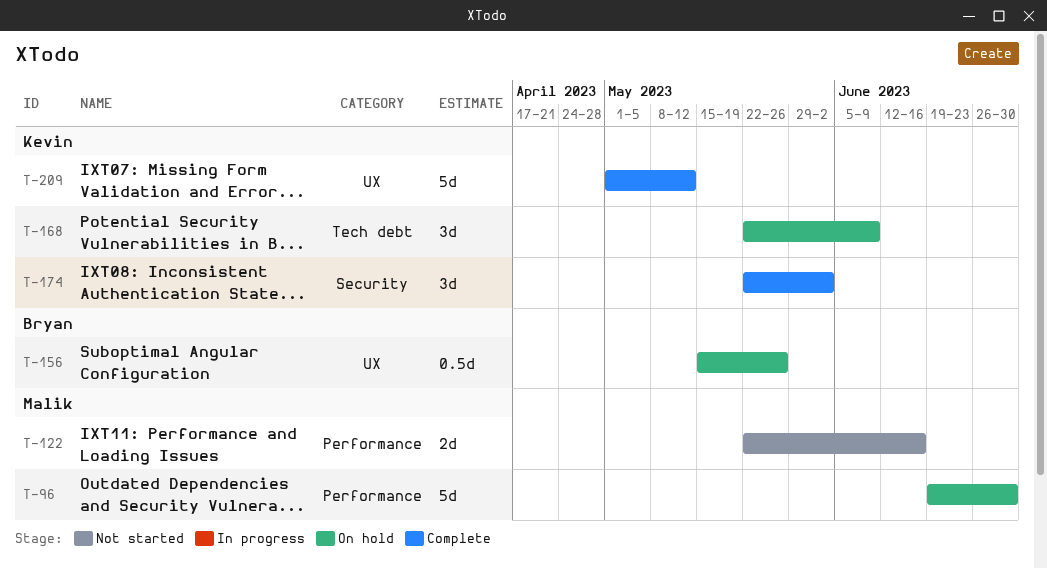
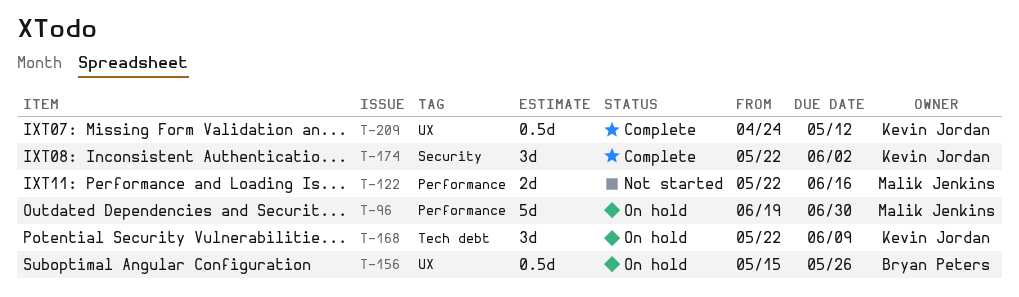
T-209, estimate: 5d -> 0.5d
T-209, start: May 1 -> Apr 24

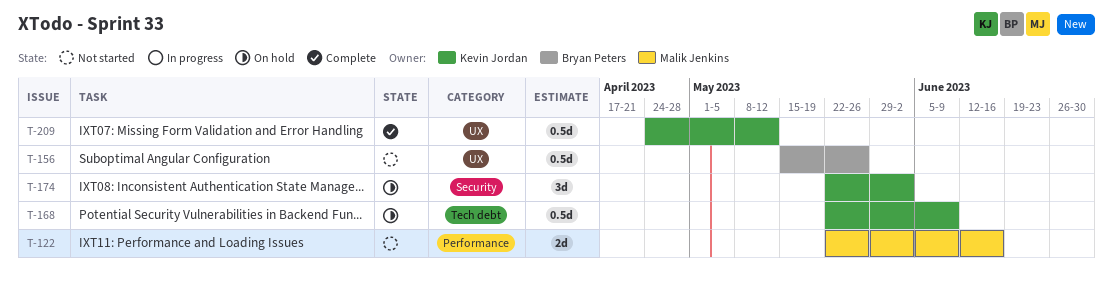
T-96: present -> none
T-156, status: On hold -> Not started
T-168, estimate: 3d -> 0.5d
T-174, status: Complete -> On hold

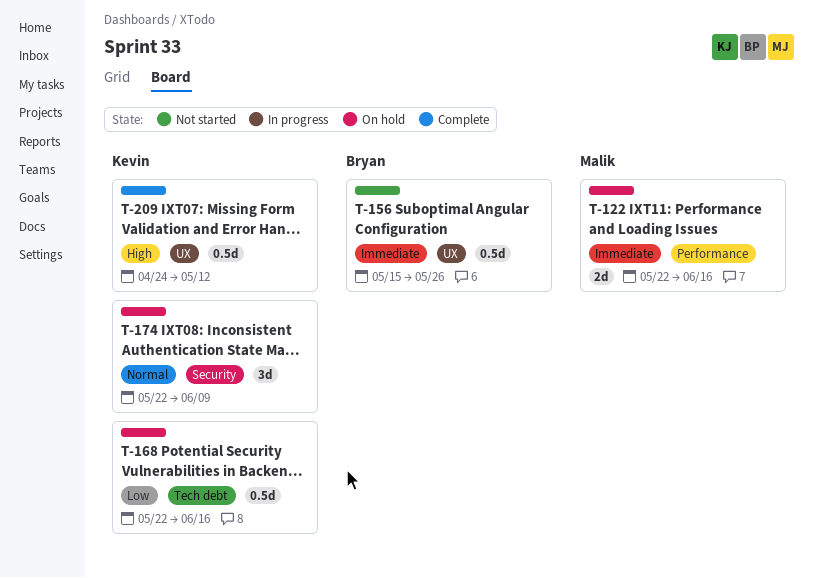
T-122, status: Not started -> On hold
T-168, due: Jun 9 -> Jun 16
T-174, due: Jun 2 -> Jun 9

